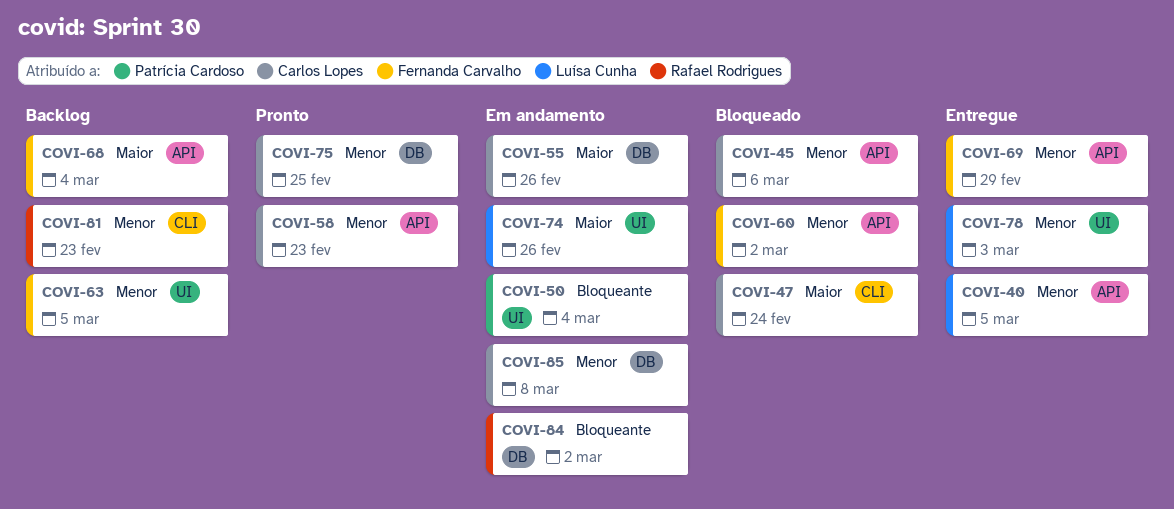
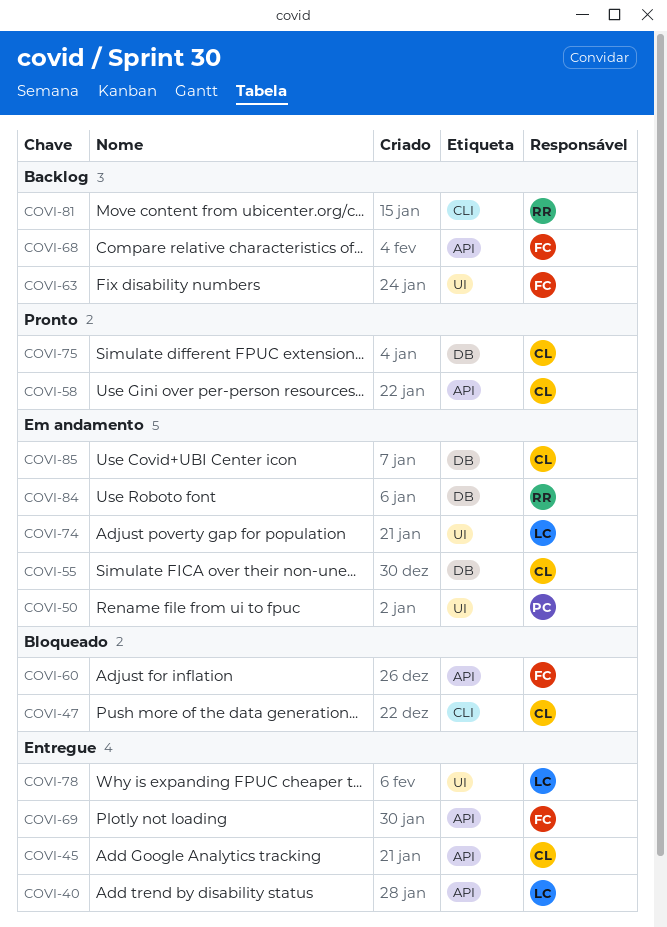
COVI-45, status: Bloqueado -> Entregue

